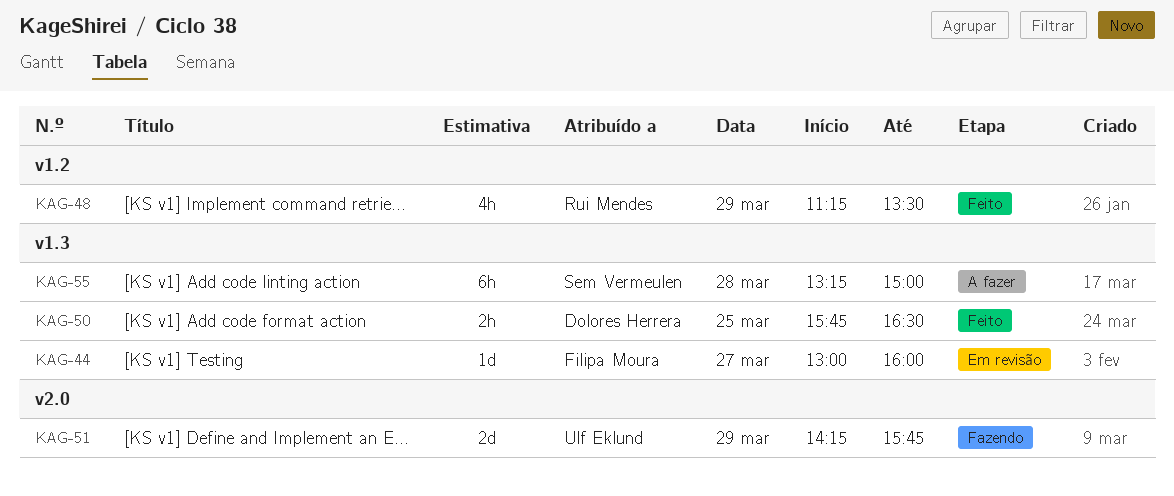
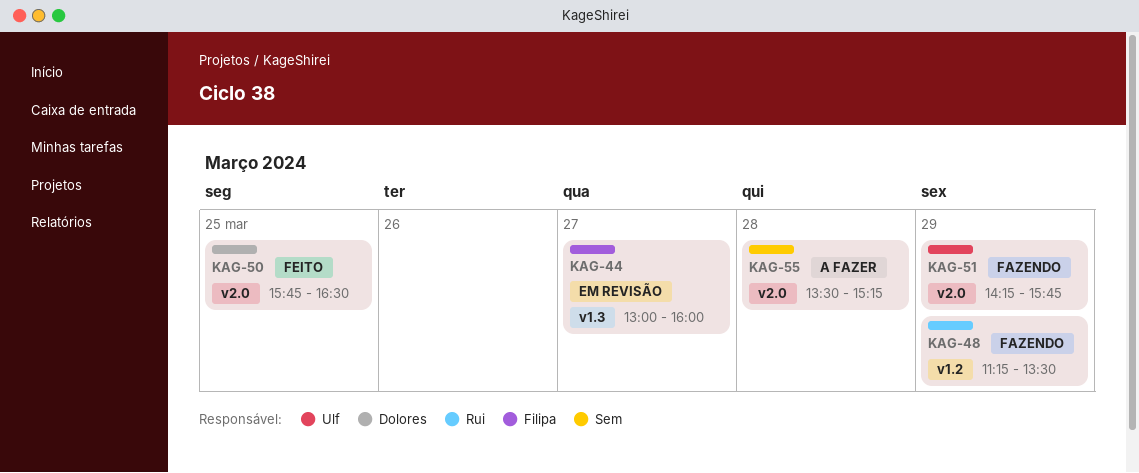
KAG-48, status: Feito -> Fazendo
KAG-50, label: v1.3 -> v2.0
KAG-55, label: v1.3 -> v2.0
KAG-55, begins: 13:15 -> 13:30
KAG-55, ends: 15:00 -> 15:15

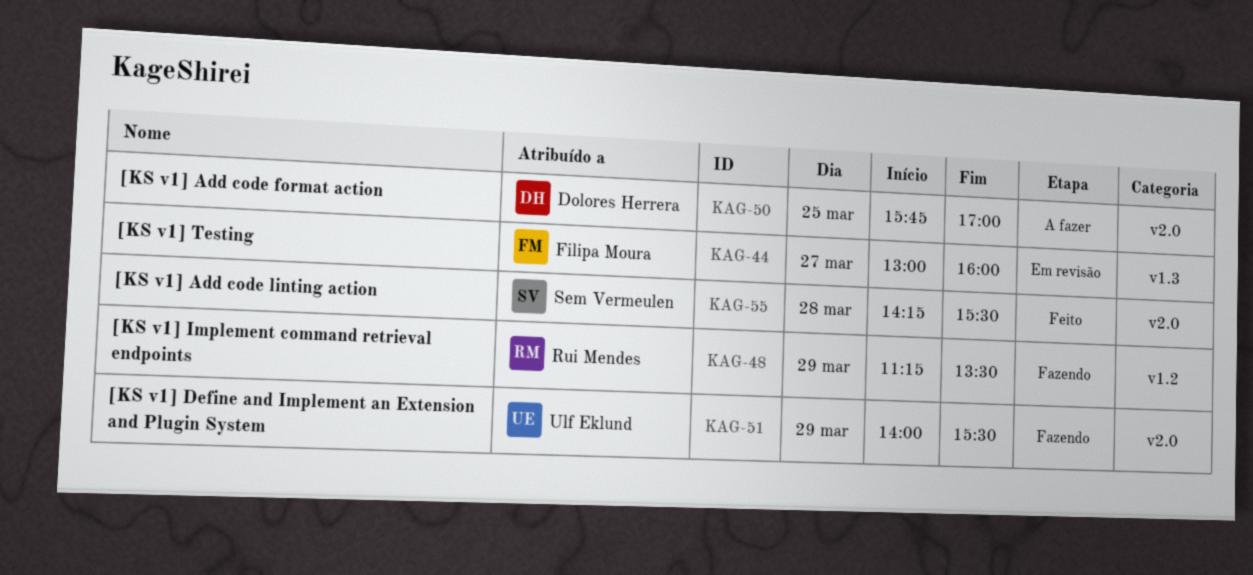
KAG-50, status: Feito -> A fazer
KAG-50, ends: 16:30 -> 17:00
KAG-51, begins: 14:15 -> 14:00
KAG-51, ends: 15:45 -> 15:30
KAG-55, status: A fazer -> Feito
KAG-55, begins: 13:30 -> 14:15
KAG-55, ends: 15:15 -> 15:30

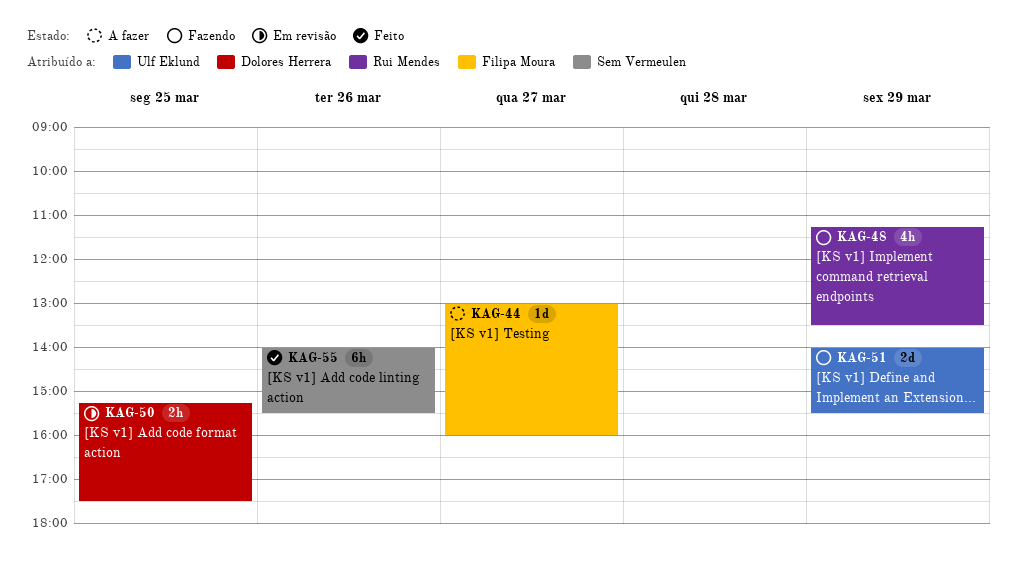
KAG-44, status: Em revisão -> A fazer
KAG-50, status: A fazer -> Em revisão
KAG-50, begins: 15:45 -> 15:15
KAG-50, ends: 17:00 -> 17:30
KAG-55, day: Mar 28 -> Mar 26
KAG-55, begins: 14:15 -> 14:00

